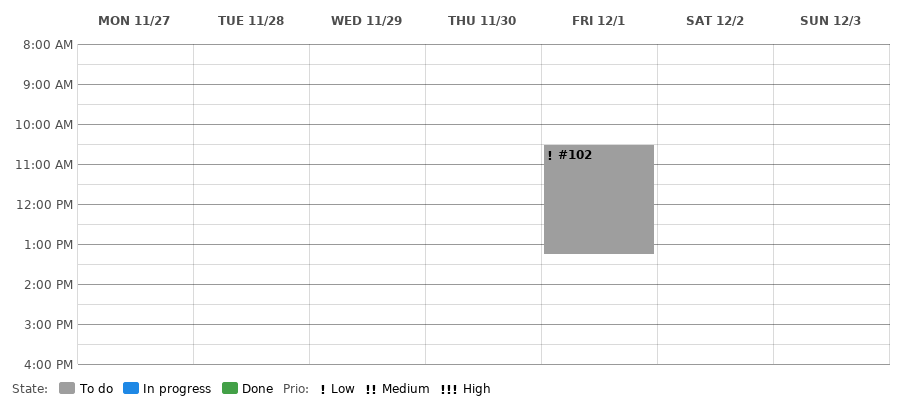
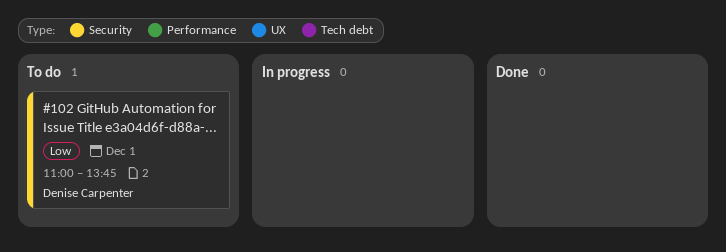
#102, begins: 10:30 -> 11:00
#102, ends: 13:15 -> 13:45

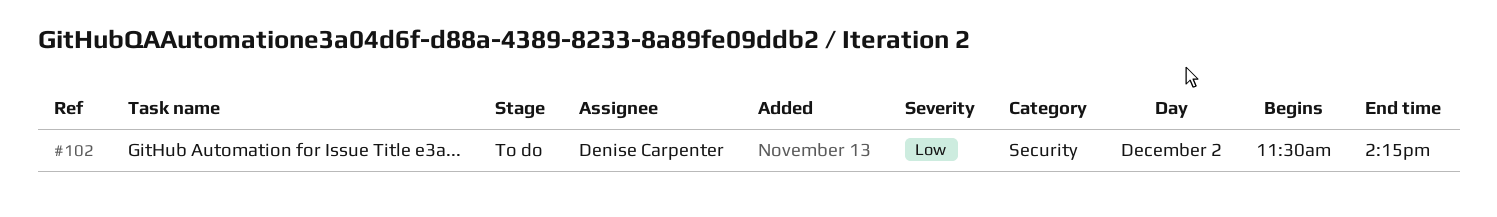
#102, day: Dec 1 -> Dec 2
#102, begins: 11:00 -> 11:30
#102, ends: 13:45 -> 14:15

